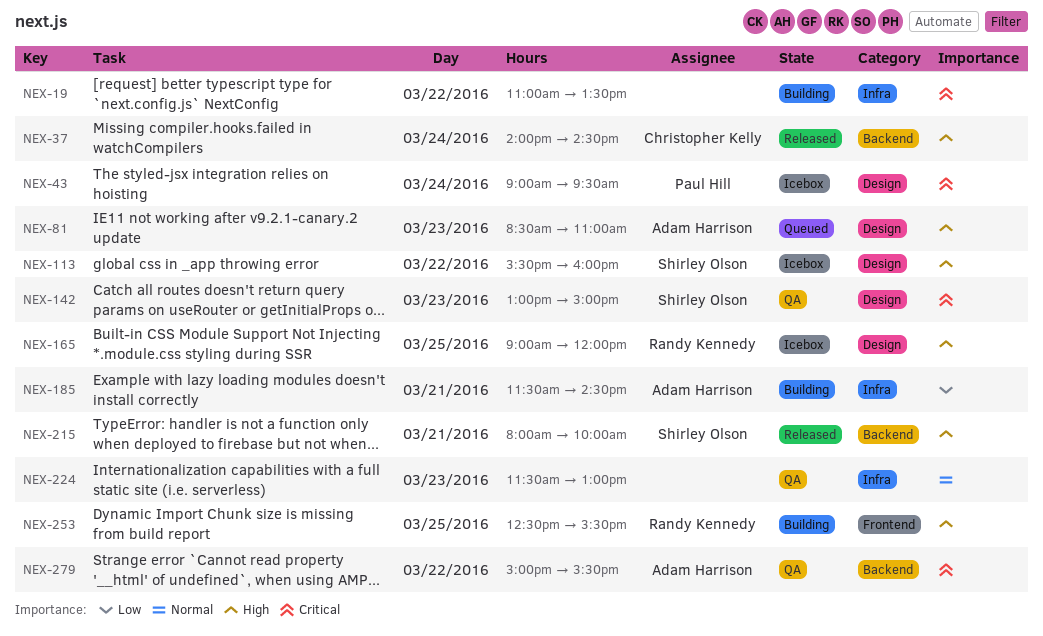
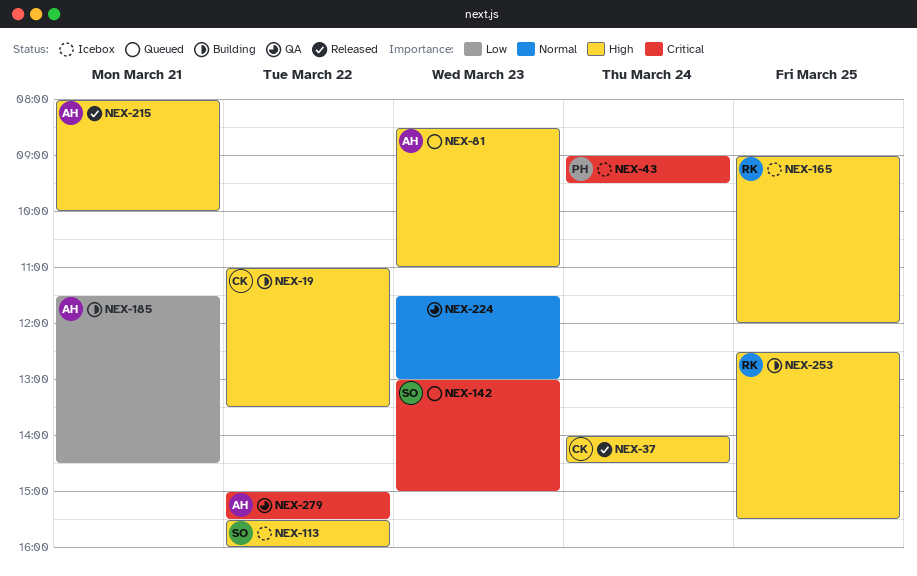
NEX-19, owner: none -> Christopher Kelly
NEX-19, priority: Critical -> High
NEX-142, status: QA -> Queued
NEX-215, owner: Shirley Olson -> Adam Harrison

